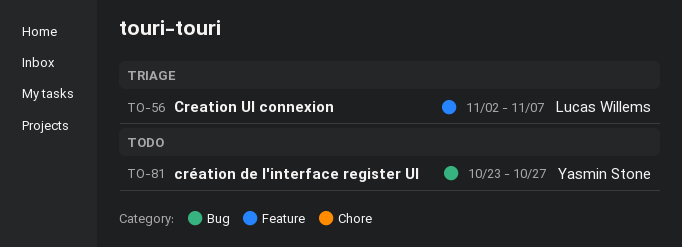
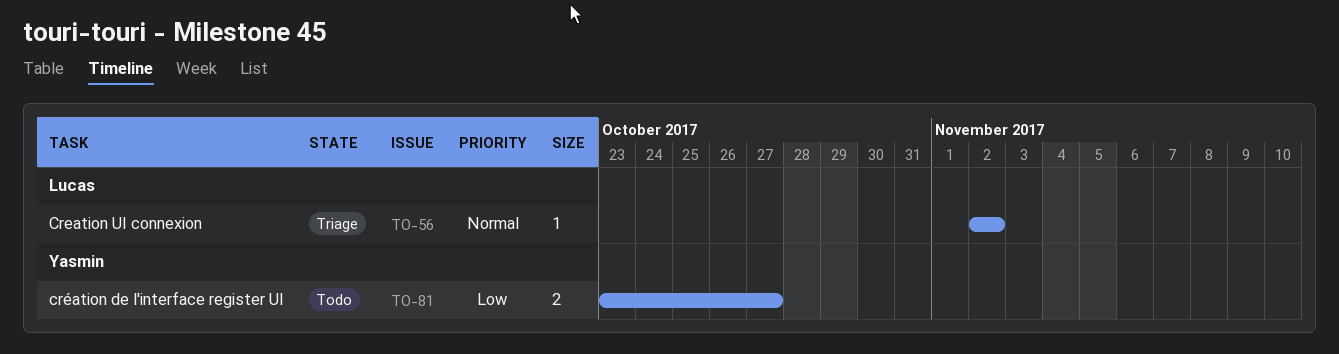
TO-56, due: Nov 7 -> Nov 2

